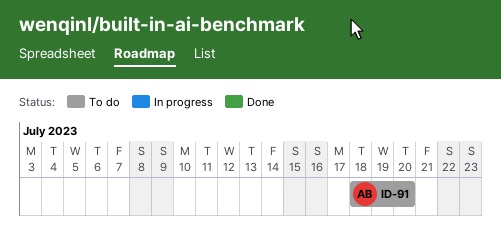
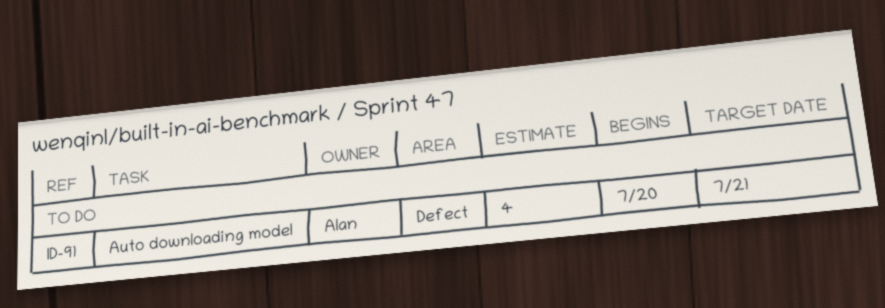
ID-91, start: Jul 18 -> Jul 20
ID-91, due: Jul 20 -> Jul 21

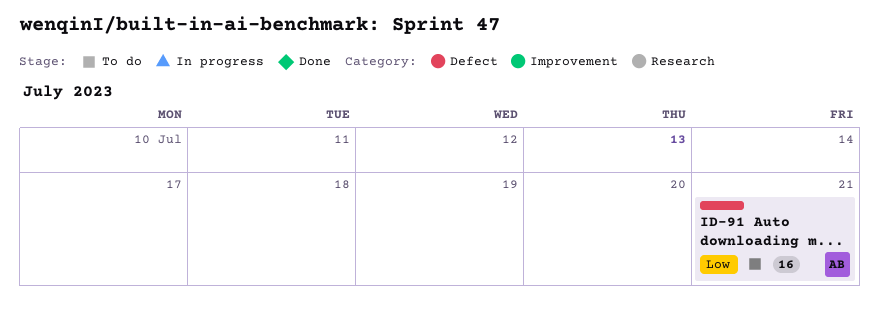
ID-91, estimate: 4 -> 16

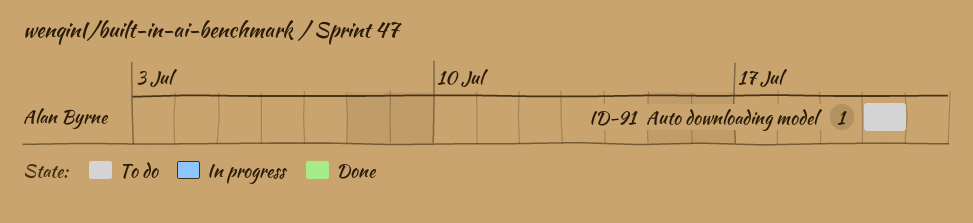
ID-91, estimate: 16 -> 1
ID-91, due: Jul 21 -> Jul 20

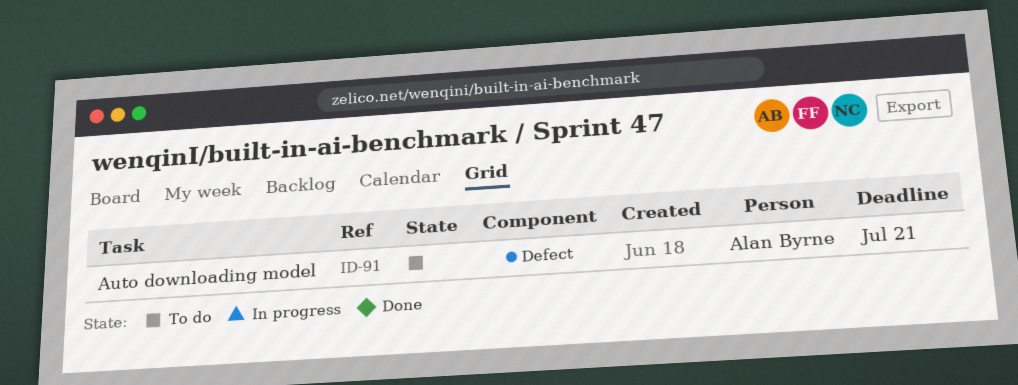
ID-91, due: Jul 20 -> Jul 21

